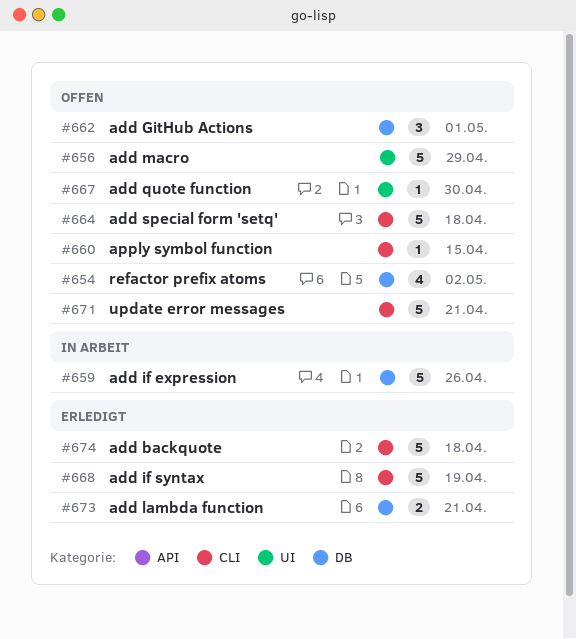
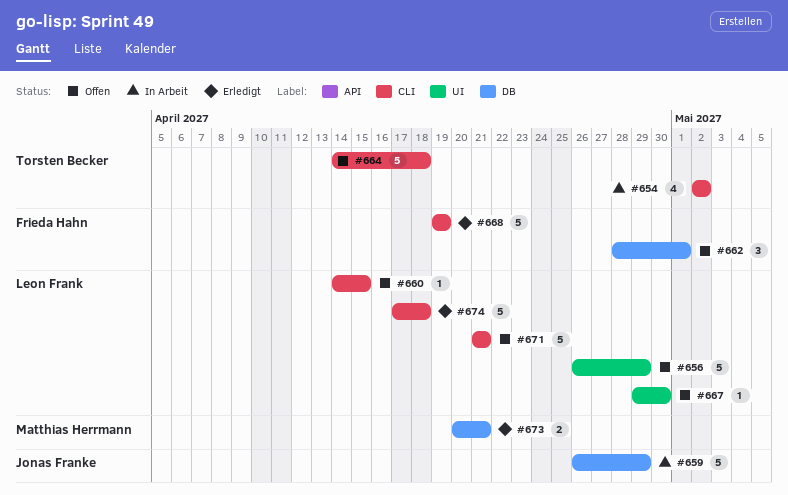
#654, status: Offen -> In Arbeit
#654, label: DB -> CLI
#659, due: Apr 26 -> Apr 29

